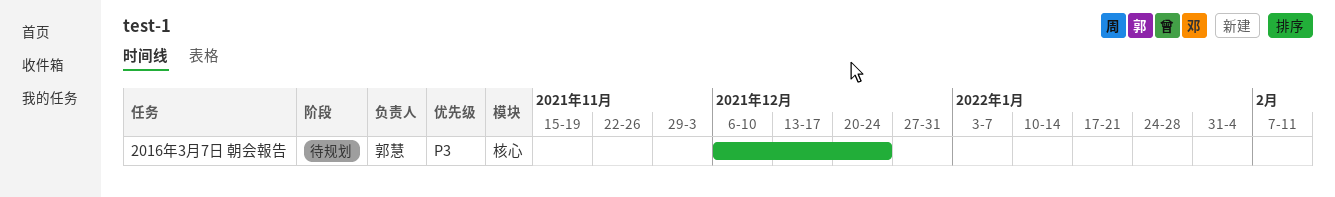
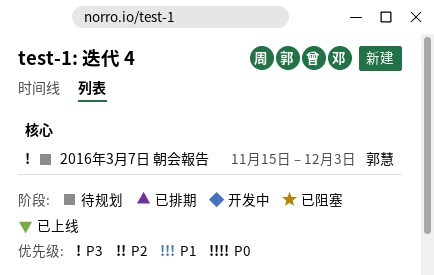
2016年3月7日 朝会報告, start: Dec 6 -> Nov 15
2016年3月7日 朝会報告, due: Dec 24 -> Dec 3

